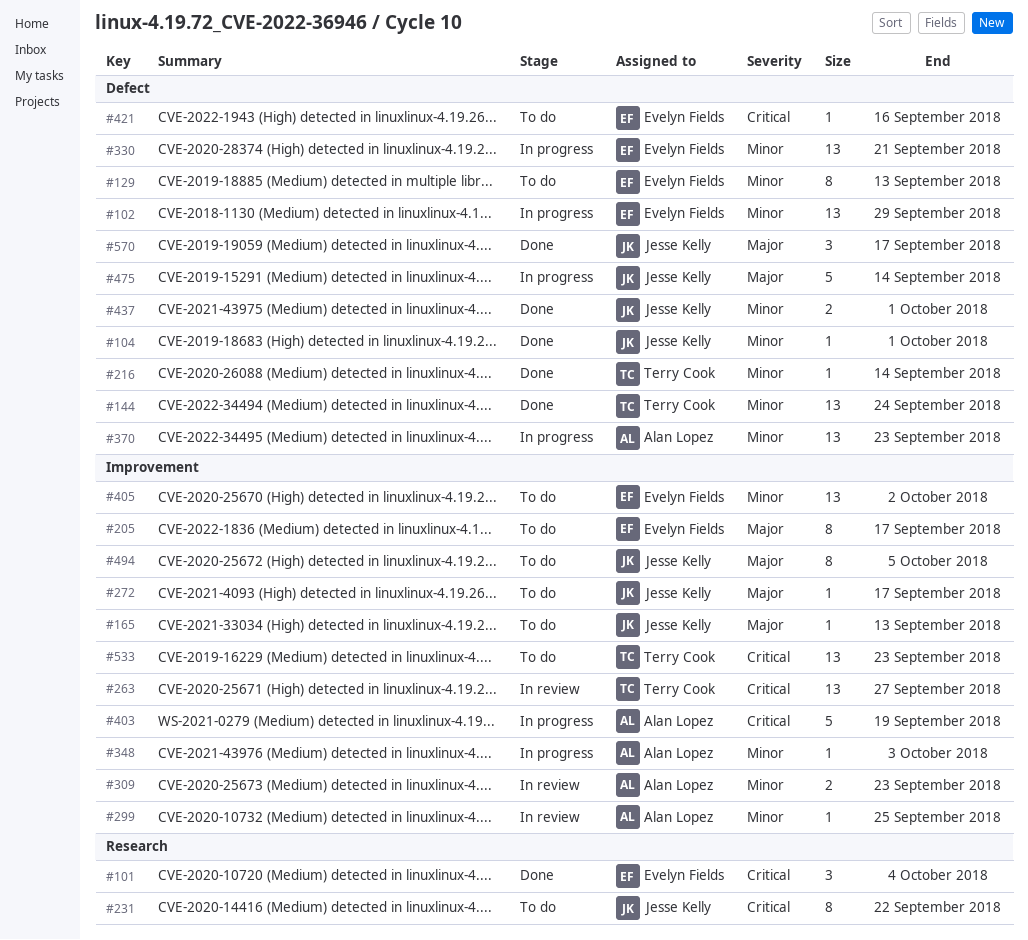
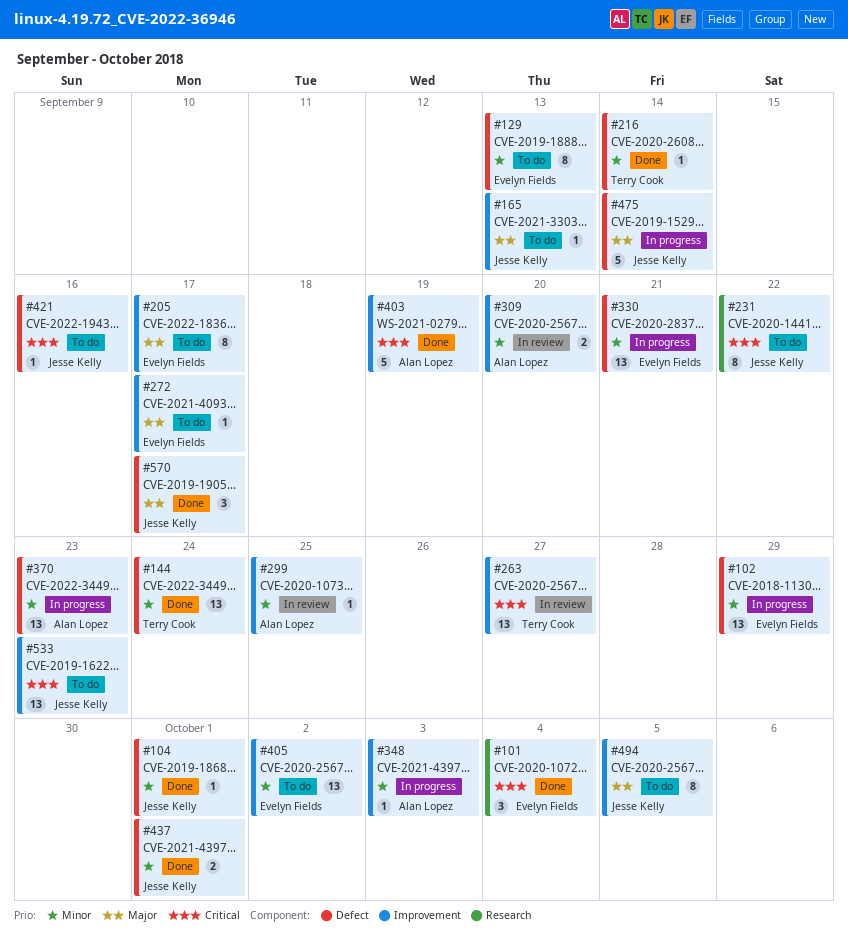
#272, owner: Jesse Kelly -> Evelyn Fields
#309, due: Sep 23 -> Sep 20
#403, status: In progress -> Done
#421, owner: Evelyn Fields -> Jesse Kelly
#533, owner: Terry Cook -> Jesse Kelly

